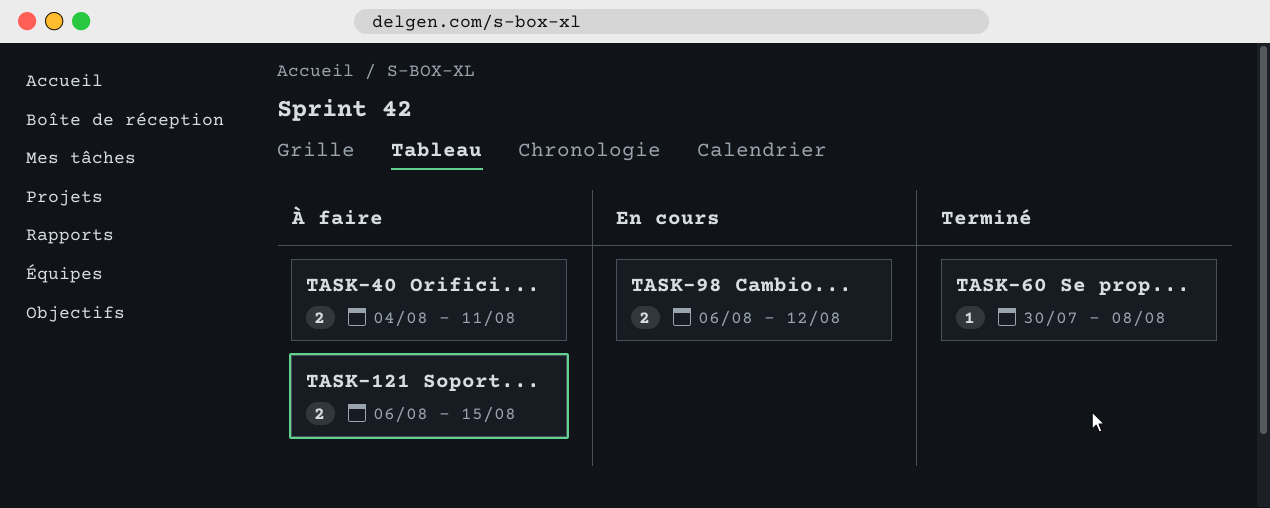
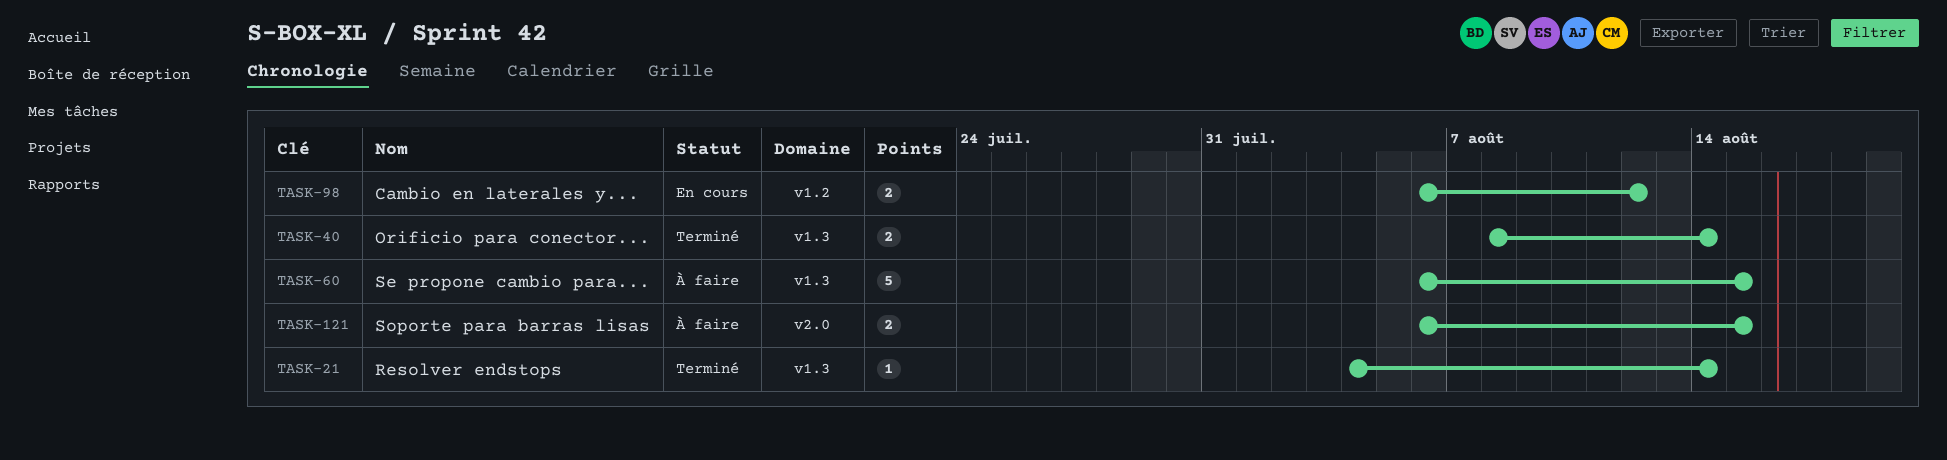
TASK-21: none -> present
TASK-40, status: À faire -> Terminé
TASK-40, start: Aug 4 -> Aug 8
TASK-40, due: Aug 11 -> Aug 14
TASK-60, status: Terminé -> À faire
TASK-60, estimate: 1 -> 5
TASK-60, start: Jul 30 -> Aug 6
TASK-60, due: Aug 8 -> Aug 15

